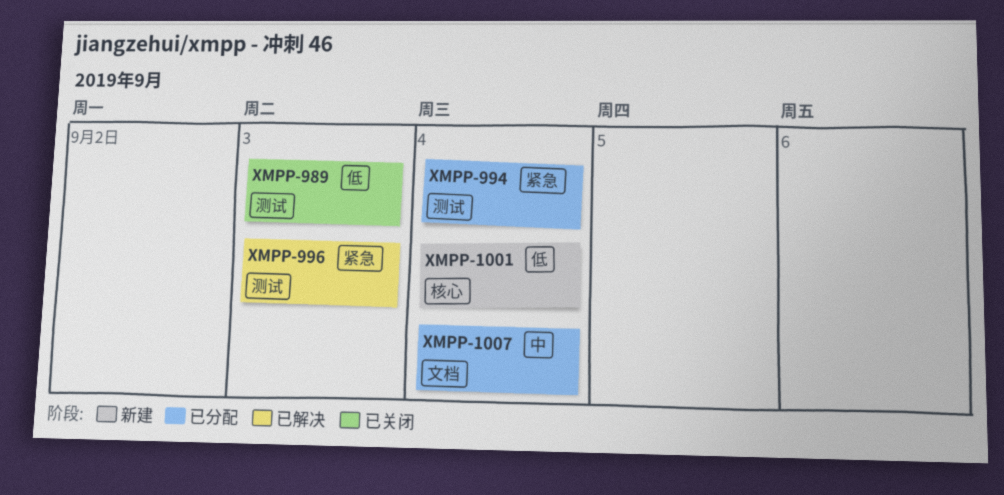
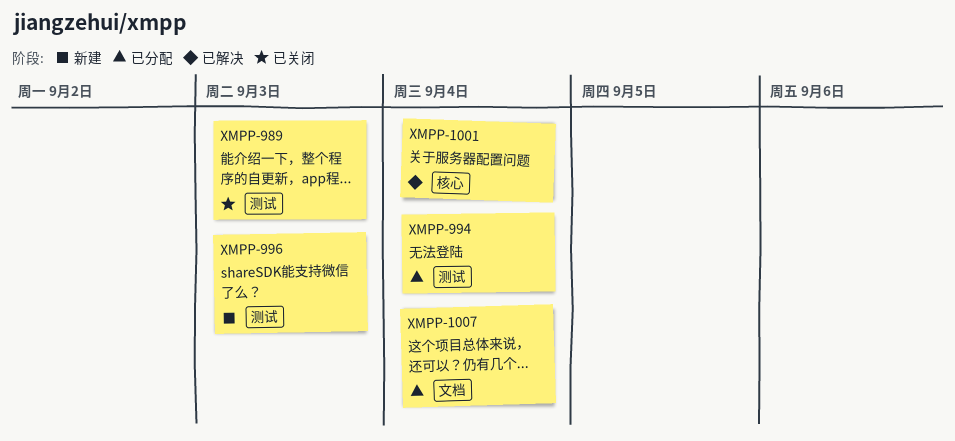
XMPP-996, status: 已解决 -> 新建
XMPP-1001, status: 新建 -> 已解决

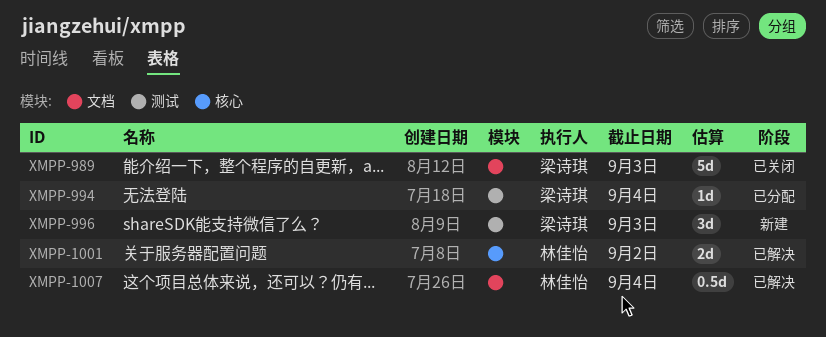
XMPP-989, label: 测试 -> 文档
XMPP-1001, due: Sep 4 -> Sep 2
XMPP-1007, status: 已分配 -> 已解决

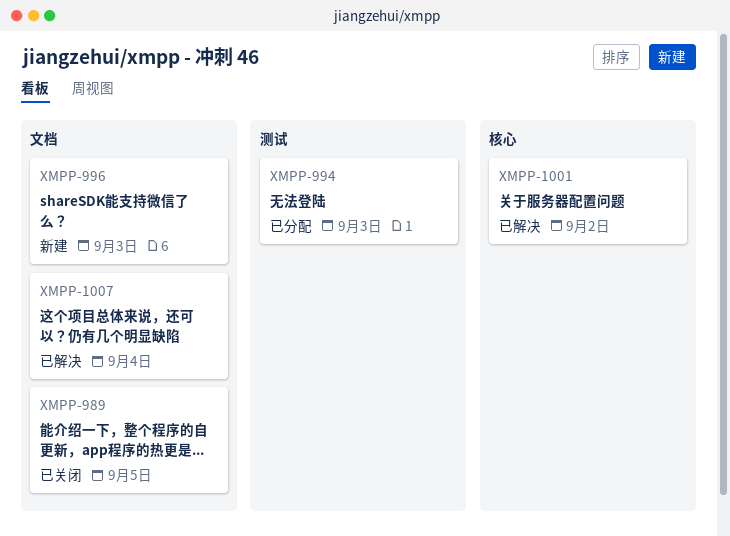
XMPP-989, due: Sep 3 -> Sep 5
XMPP-994, due: Sep 4 -> Sep 3
XMPP-996, label: 测试 -> 文档

